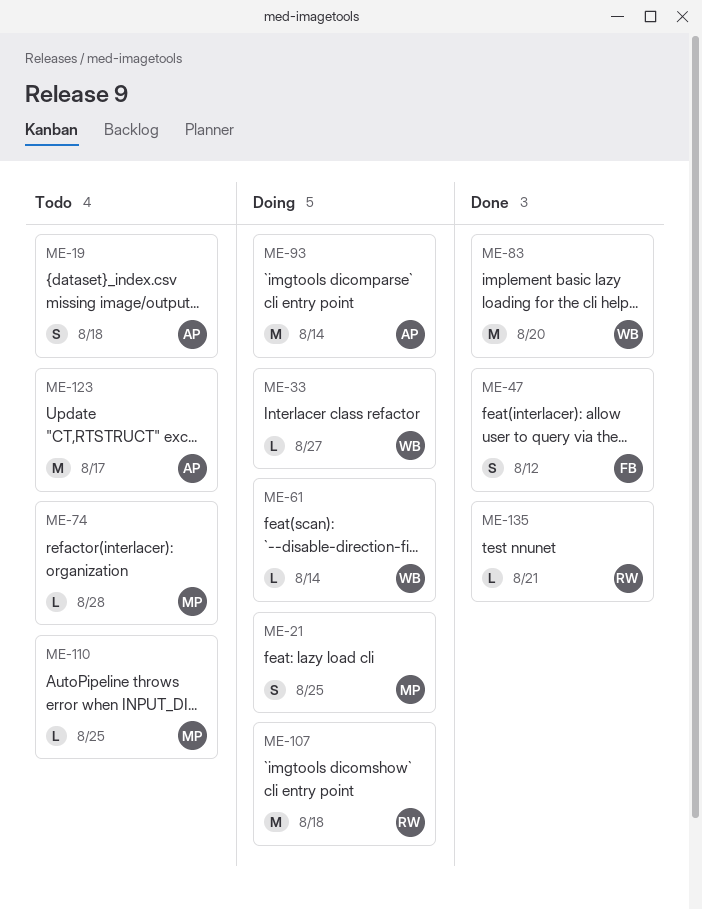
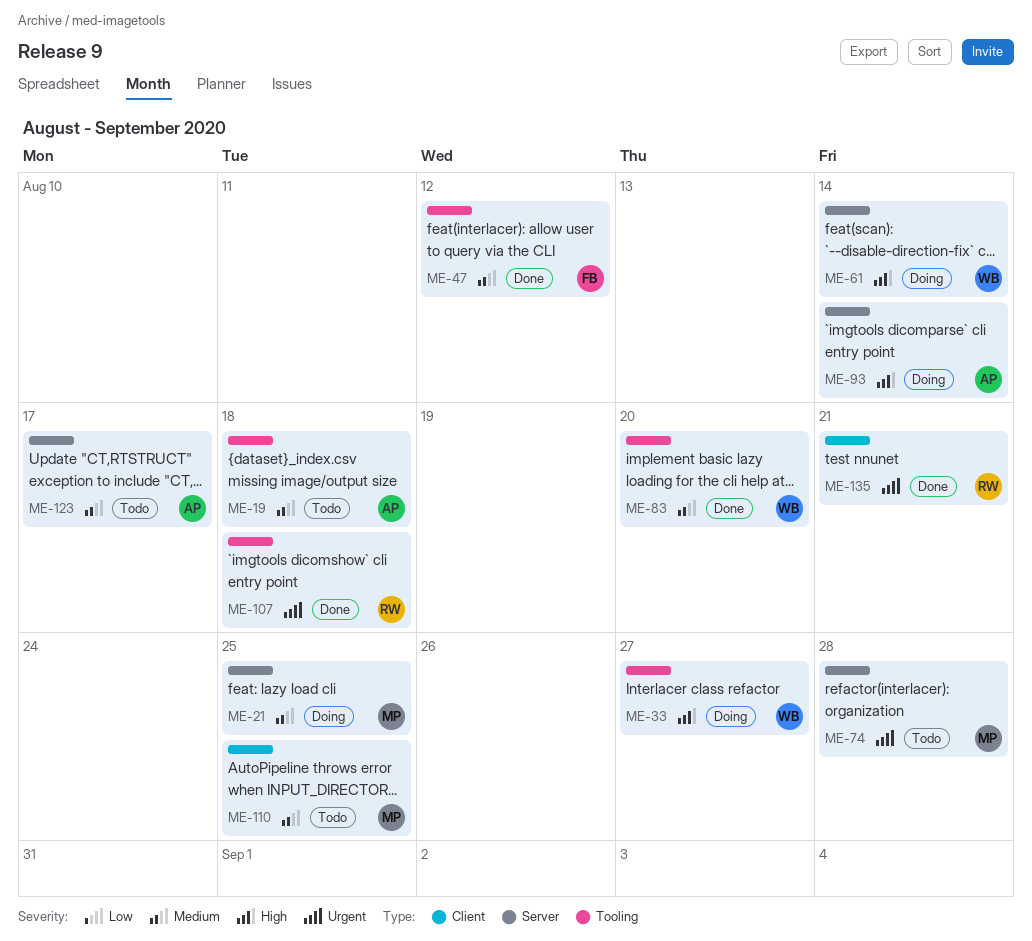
ME-107, status: Doing -> Done

